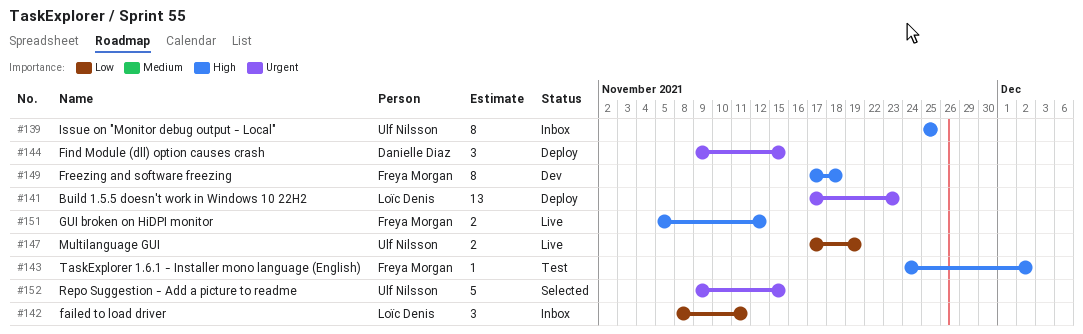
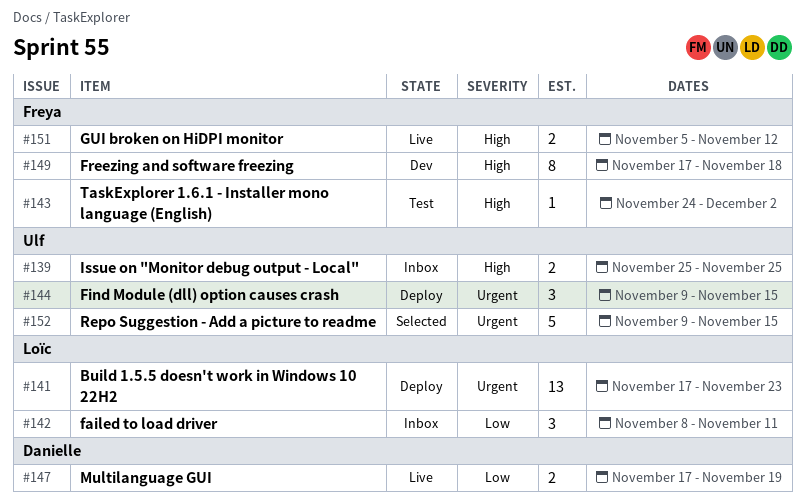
#139, estimate: 8 -> 2
#144, owner: Danielle Diaz -> Ulf Nilsson
#147, owner: Ulf Nilsson -> Danielle Diaz

